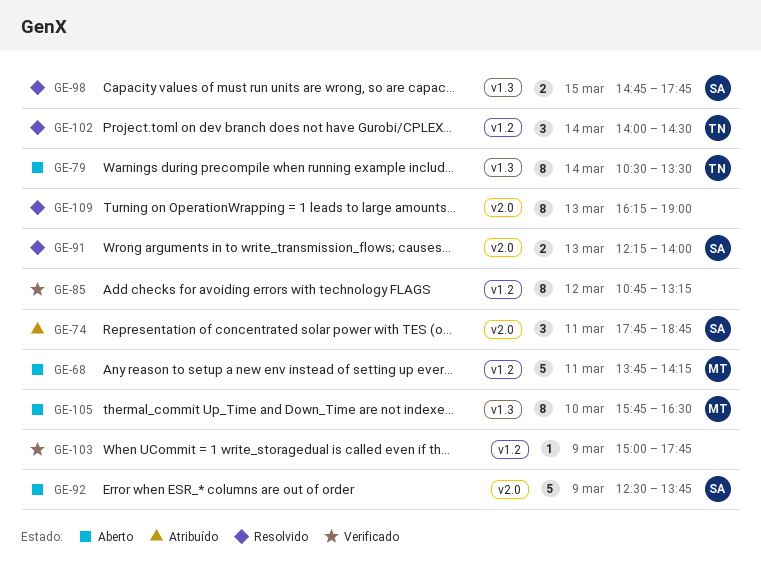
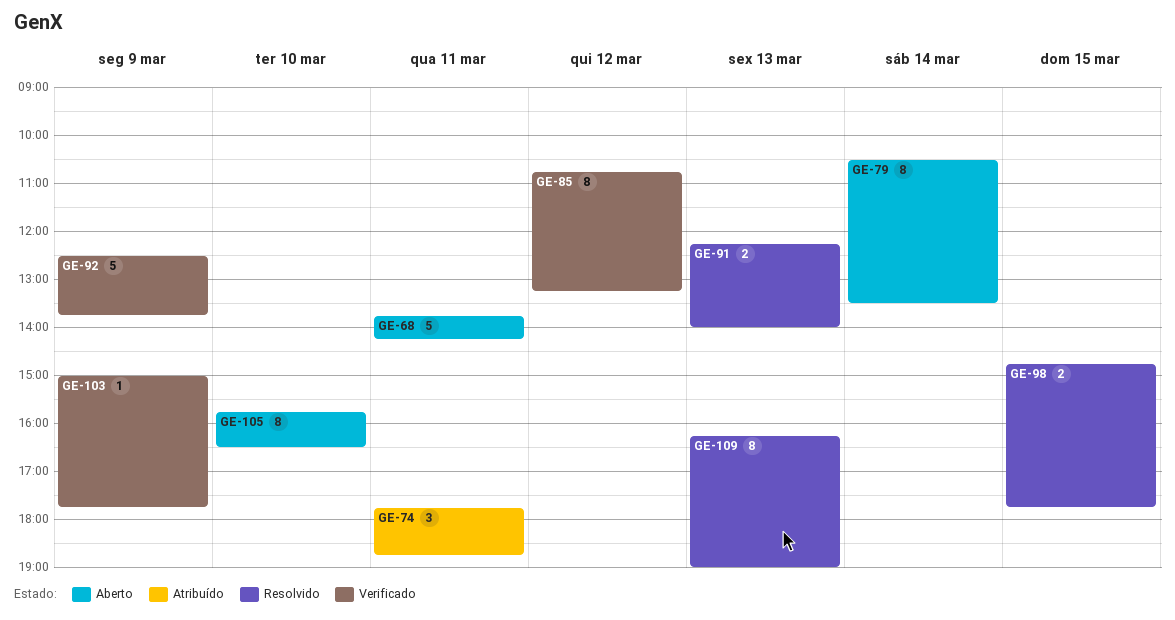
GE-92, status: Aberto -> Verificado
GE-102: present -> none

